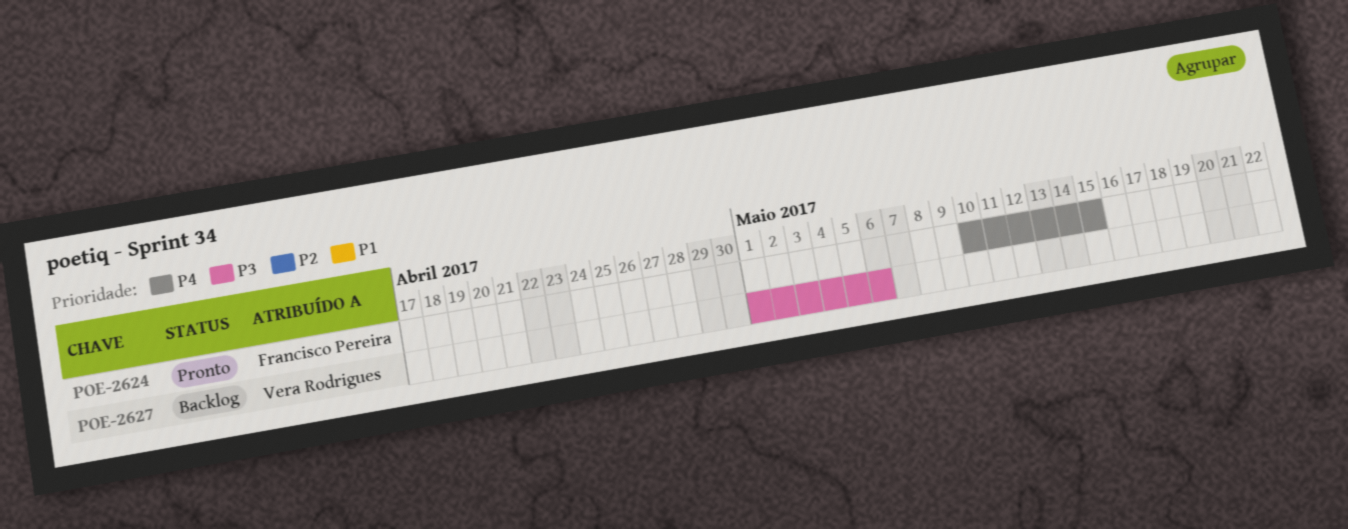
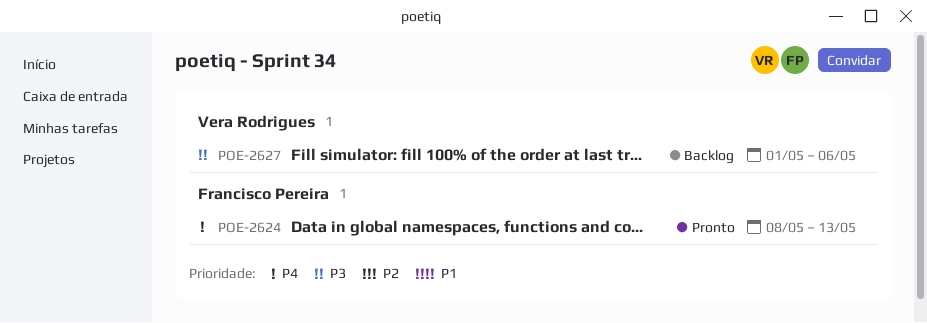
POE-2624, start: May 10 -> May 8
POE-2624, due: May 15 -> May 13

